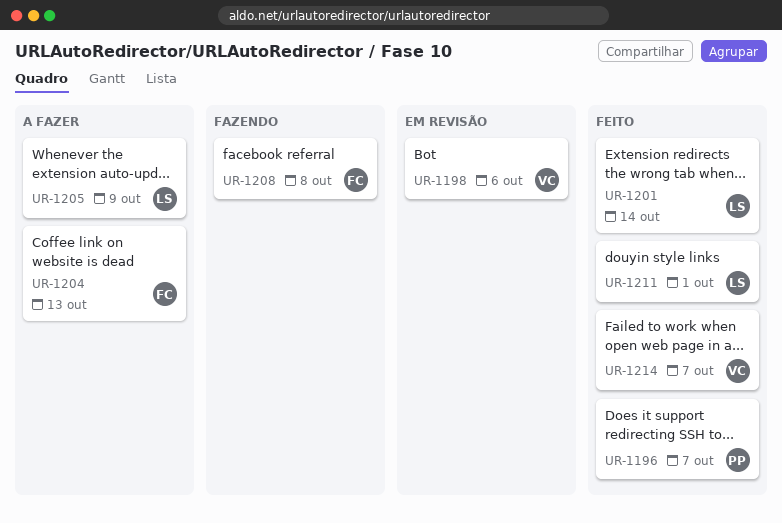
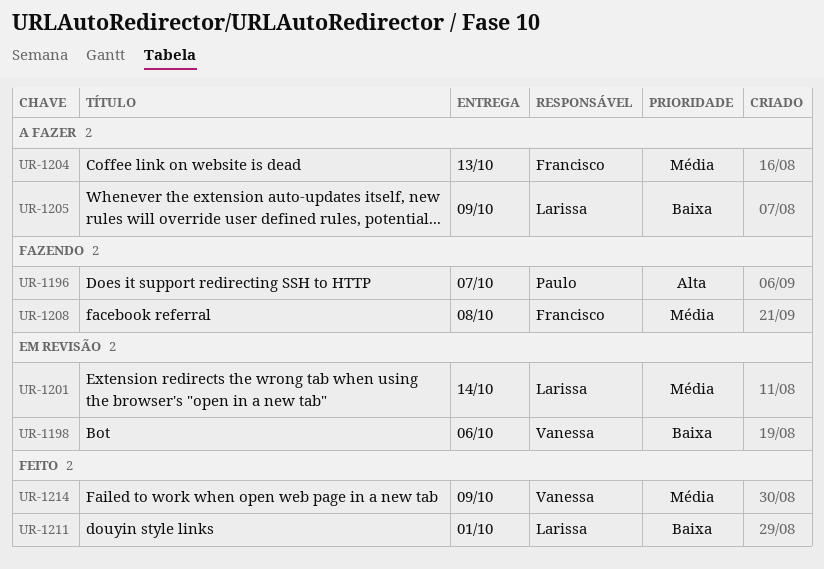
UR-1196, status: Feito -> Fazendo
UR-1201, status: Feito -> Em revisão
UR-1214, due: Oct 7 -> Oct 9

